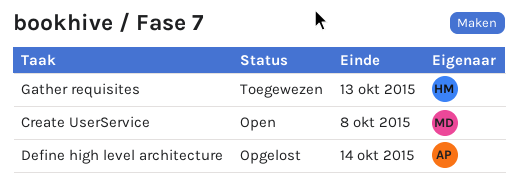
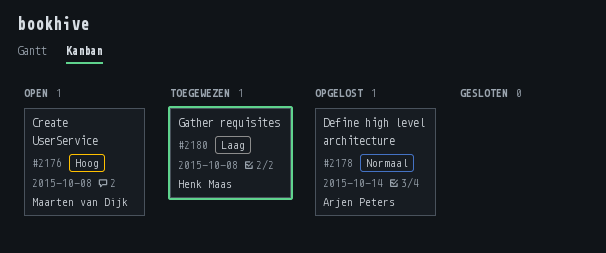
Gather requisites, due: Oct 13 -> Oct 8

